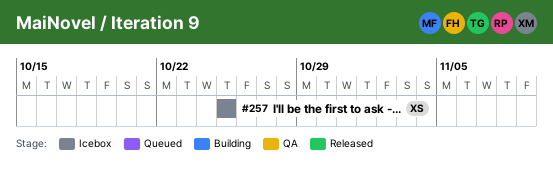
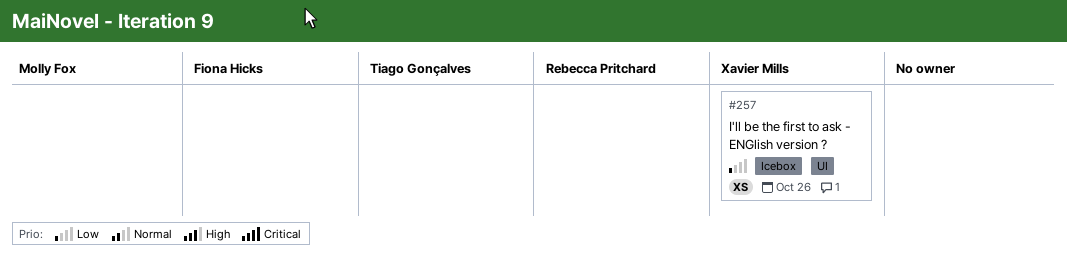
#257, due: Oct 25 -> Oct 26

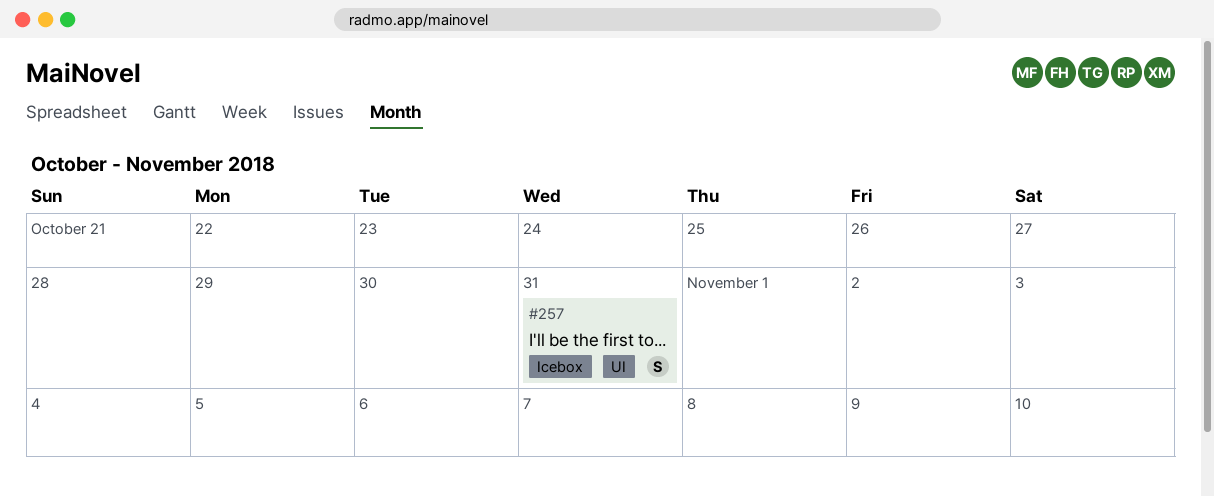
#257, estimate: XS -> S
#257, due: Oct 26 -> Oct 31

